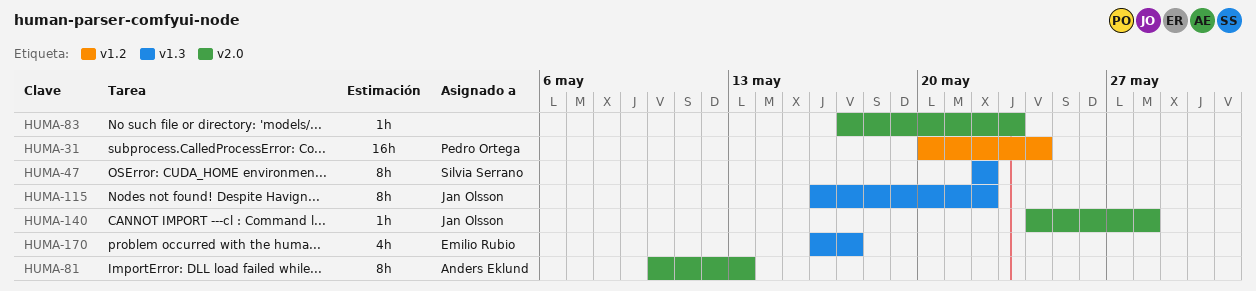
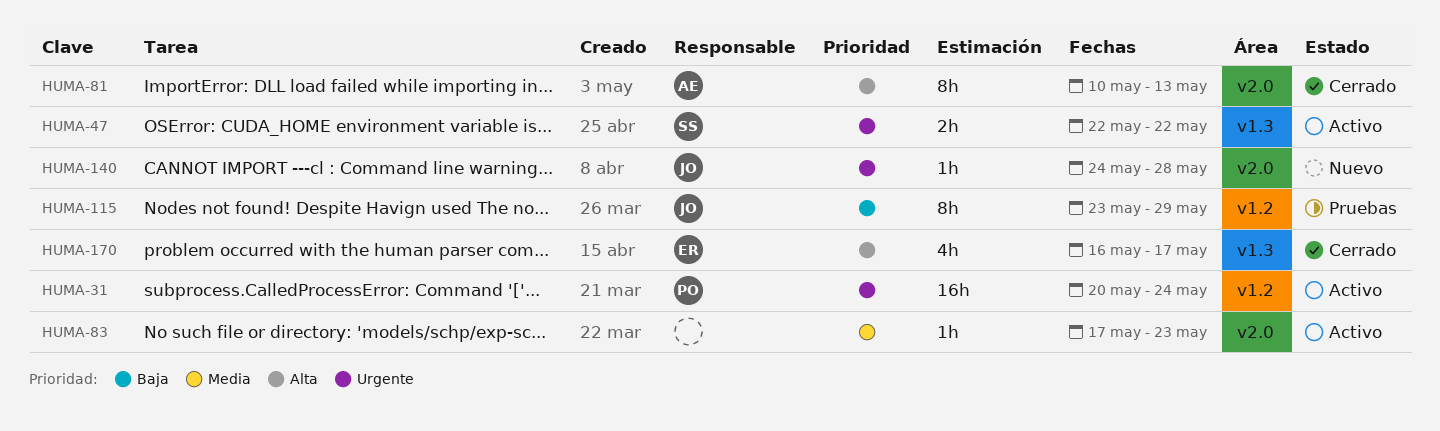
HUMA-47, estimate: 8h -> 2h
HUMA-115, label: v1.3 -> v1.2
HUMA-115, start: May 16 -> May 23
HUMA-115, due: May 22 -> May 29

